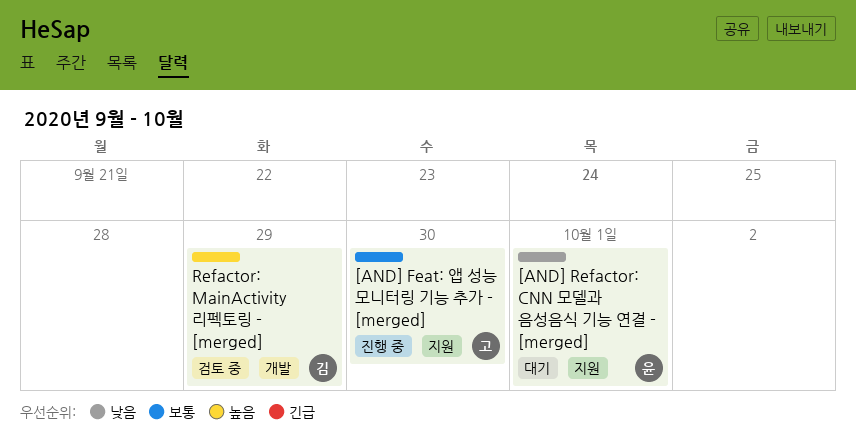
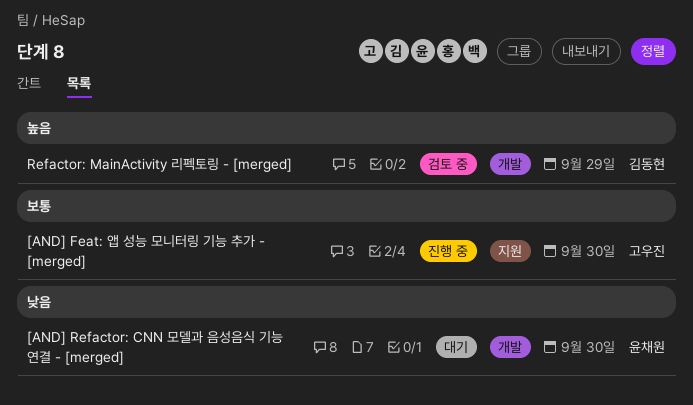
[AND] Refactor: CNN 모델과 음성음식 기능 연결 - [merged], label: 지원 -> 개발
[AND] Refactor: CNN 모델과 음성음식 기능 연결 - [merged], due: Oct 1 -> Sep 30

